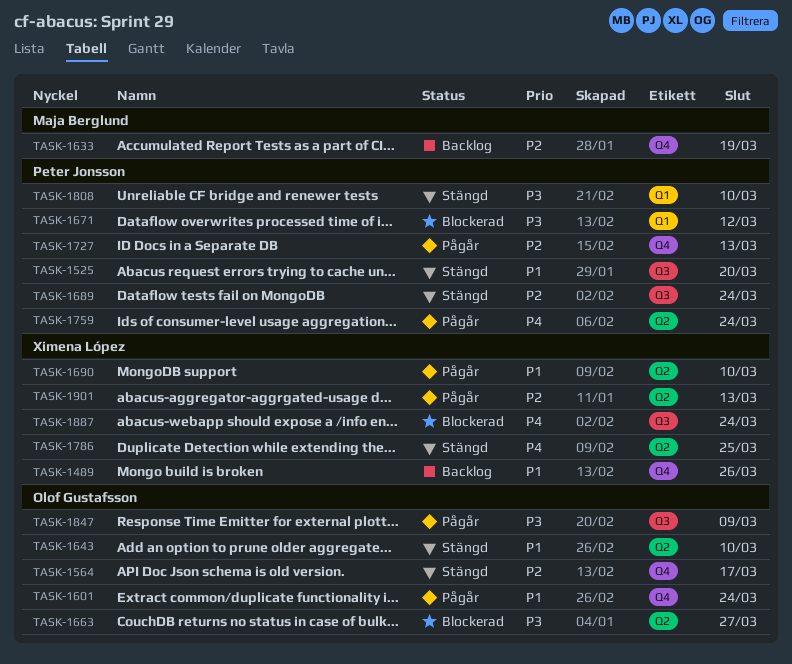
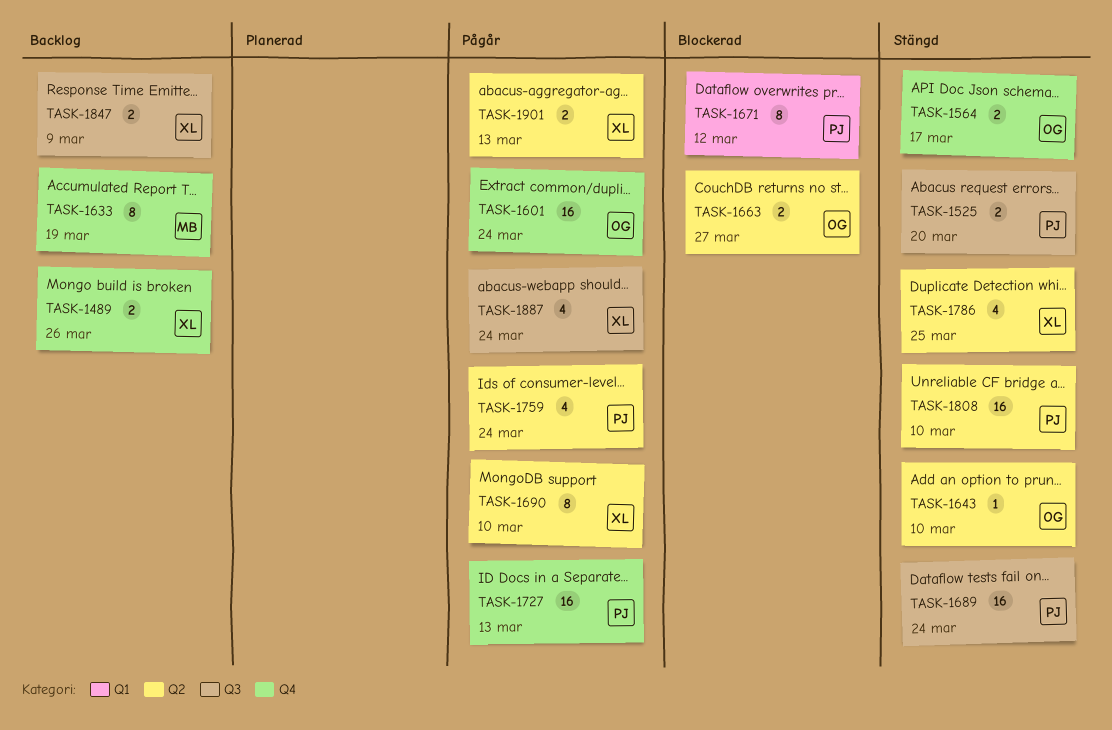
TASK-1808, label: Q1 -> Q2
TASK-1847, status: Pågår -> Backlog
TASK-1847, owner: Olof Gustafsson -> Ximena López
TASK-1887, status: Blockerad -> Pågår

